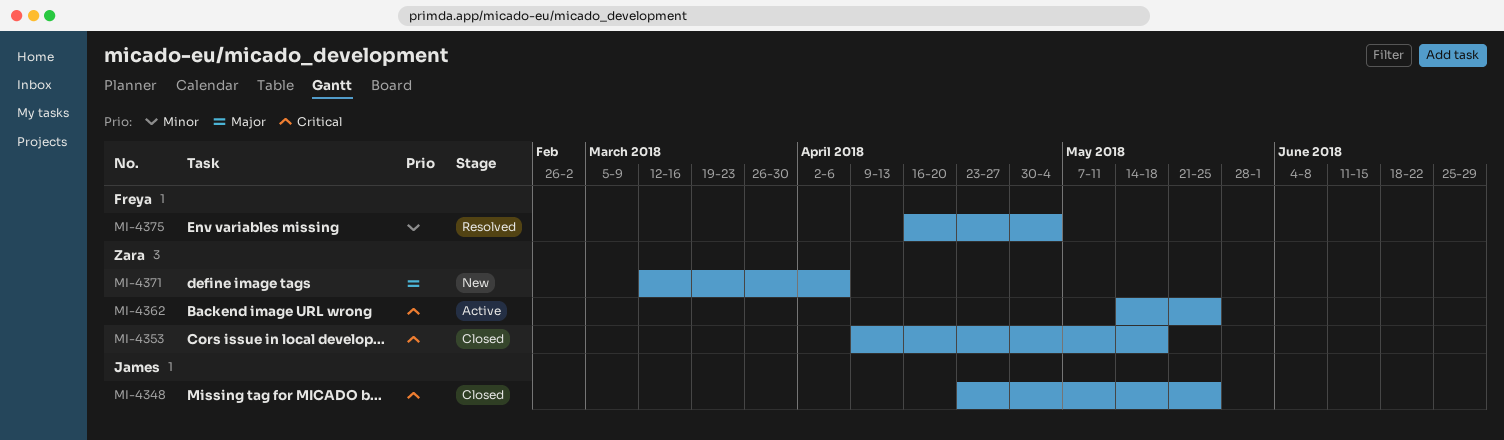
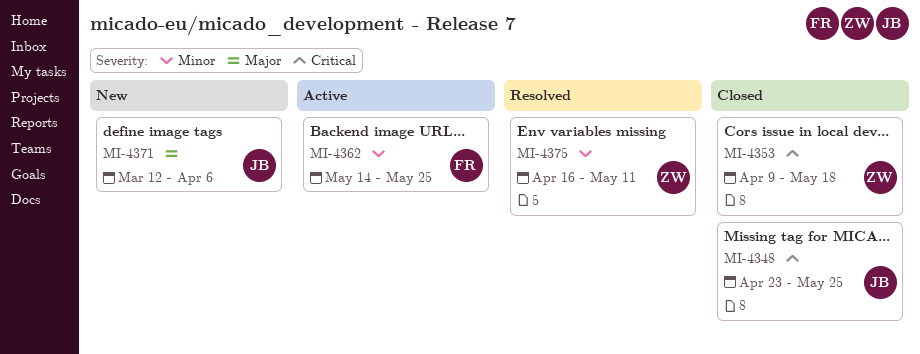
MI-4362, owner: Zara -> Freya
MI-4362, priority: Critical -> Minor
MI-4371, owner: Zara -> James
MI-4375, owner: Freya -> Zara
MI-4375, due: May 4 -> May 11

